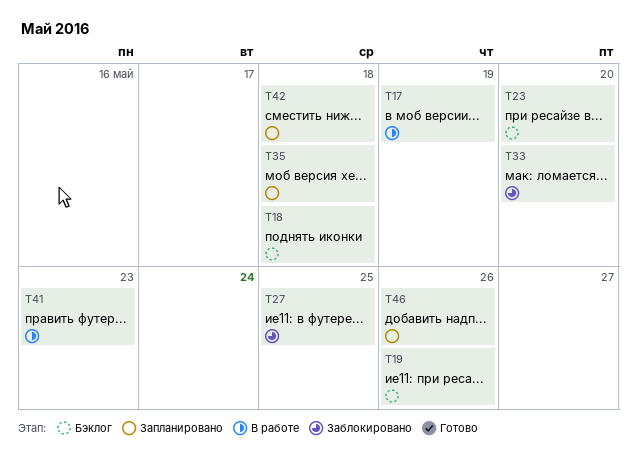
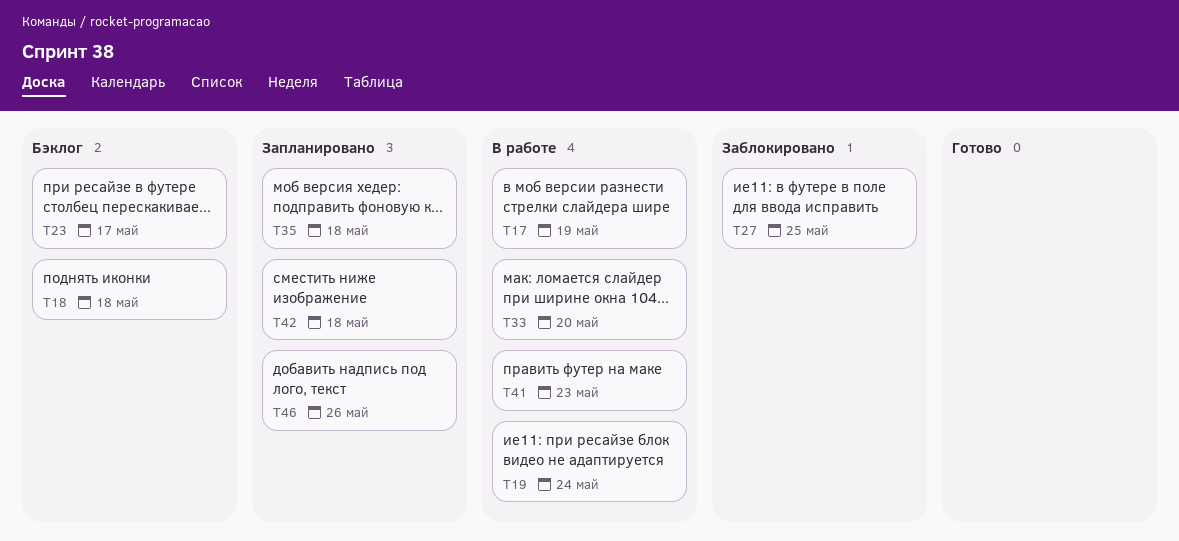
T19, status: Бэклог -> В работе
T19, due: May 26 -> May 24
T23, due: May 20 -> May 17
T33, status: Заблокировано -> В работе

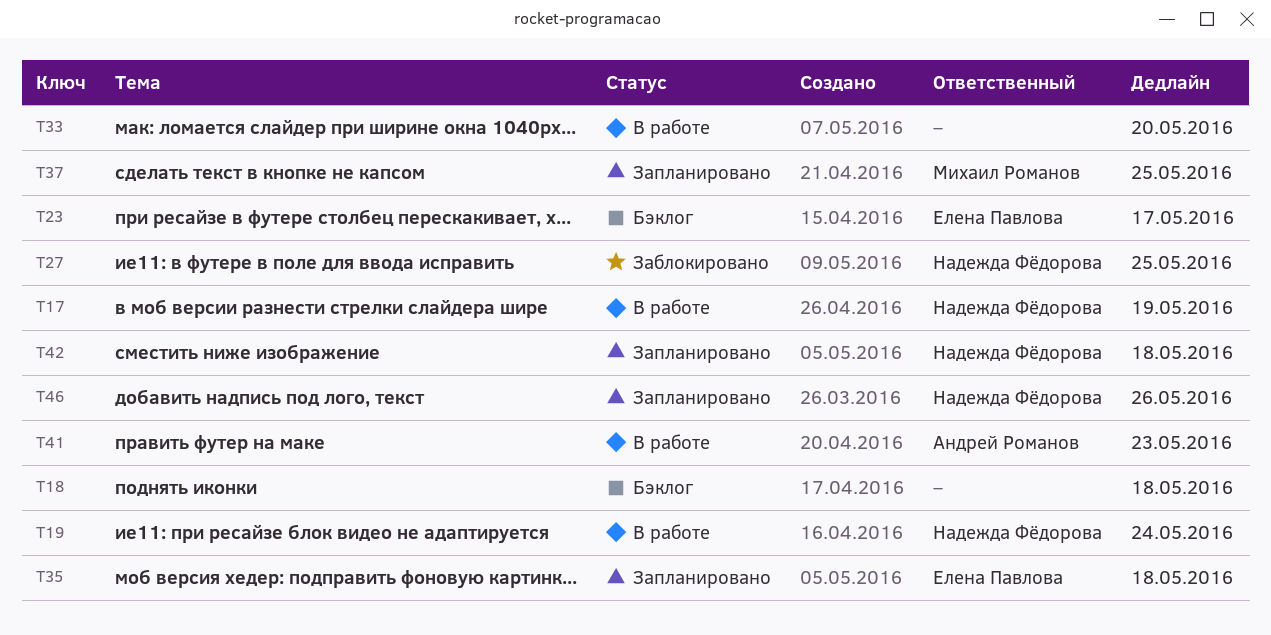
T37: none -> present

